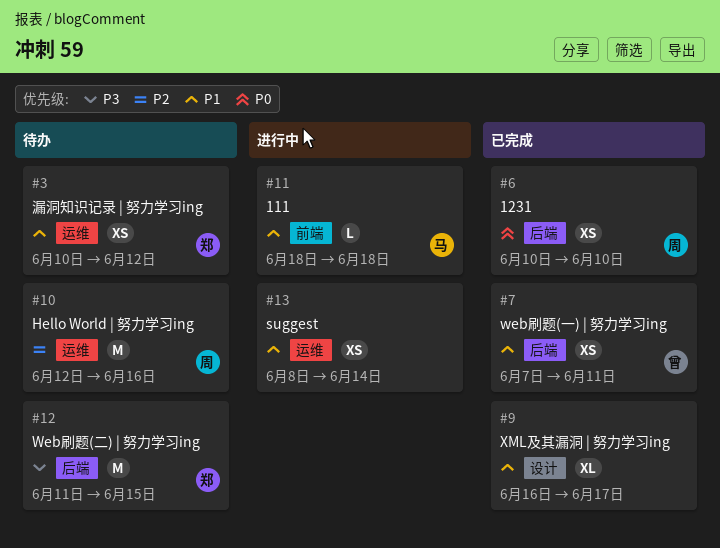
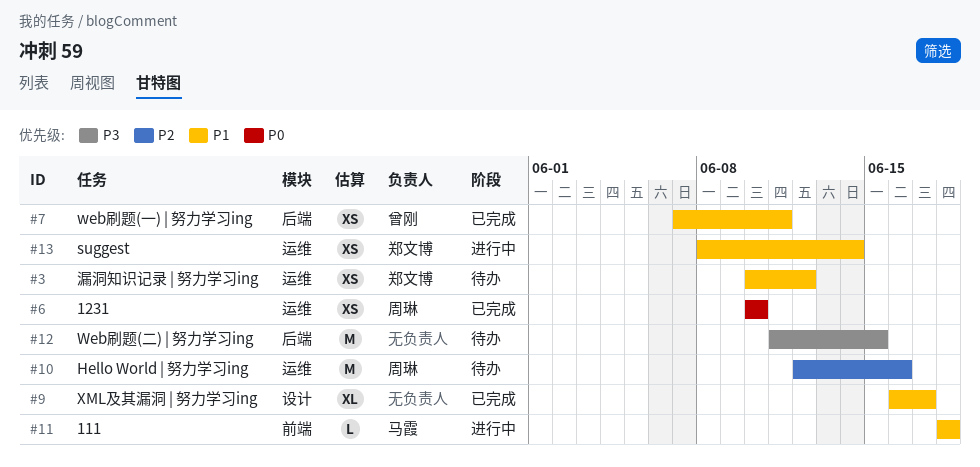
#6, label: 后端 -> 运维
#12, owner: 郑文博 -> none
#13, owner: none -> 郑文博

